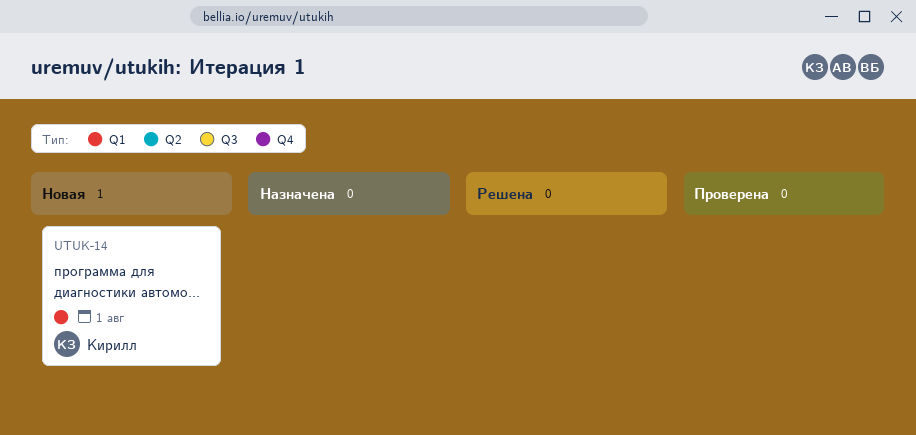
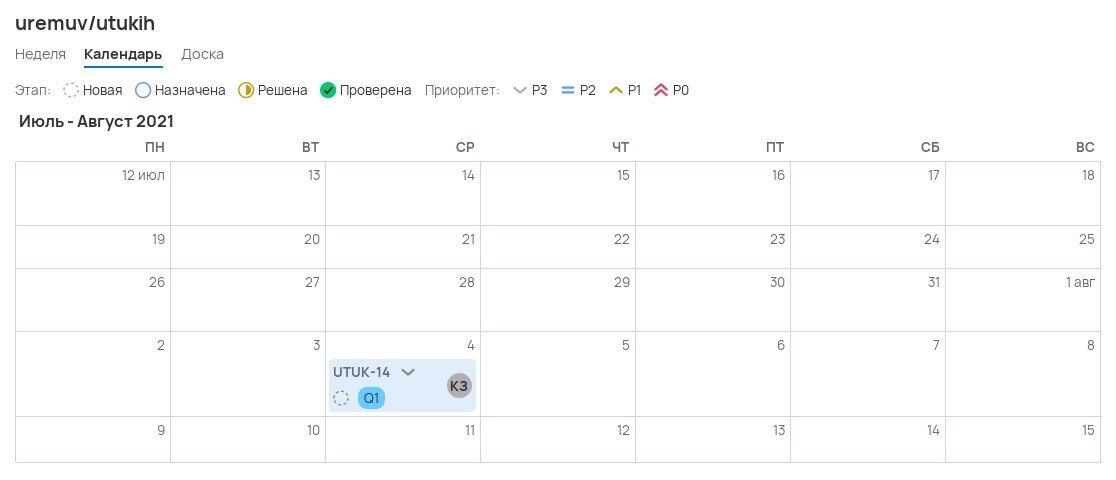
UTUK-14, due: Aug 1 -> Aug 4

